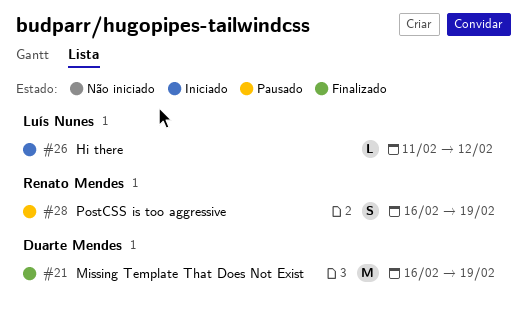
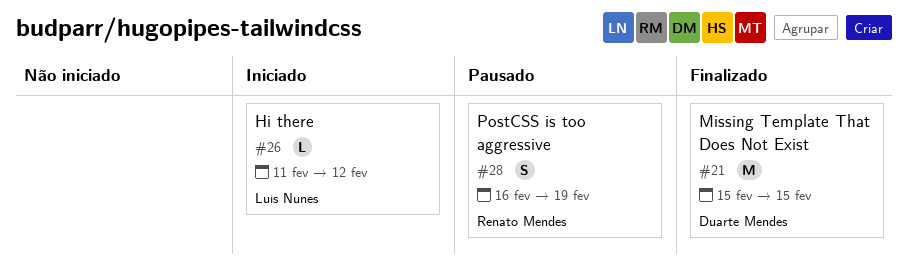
#21, start: Feb 16 -> Feb 15
#21, due: Feb 19 -> Feb 15

